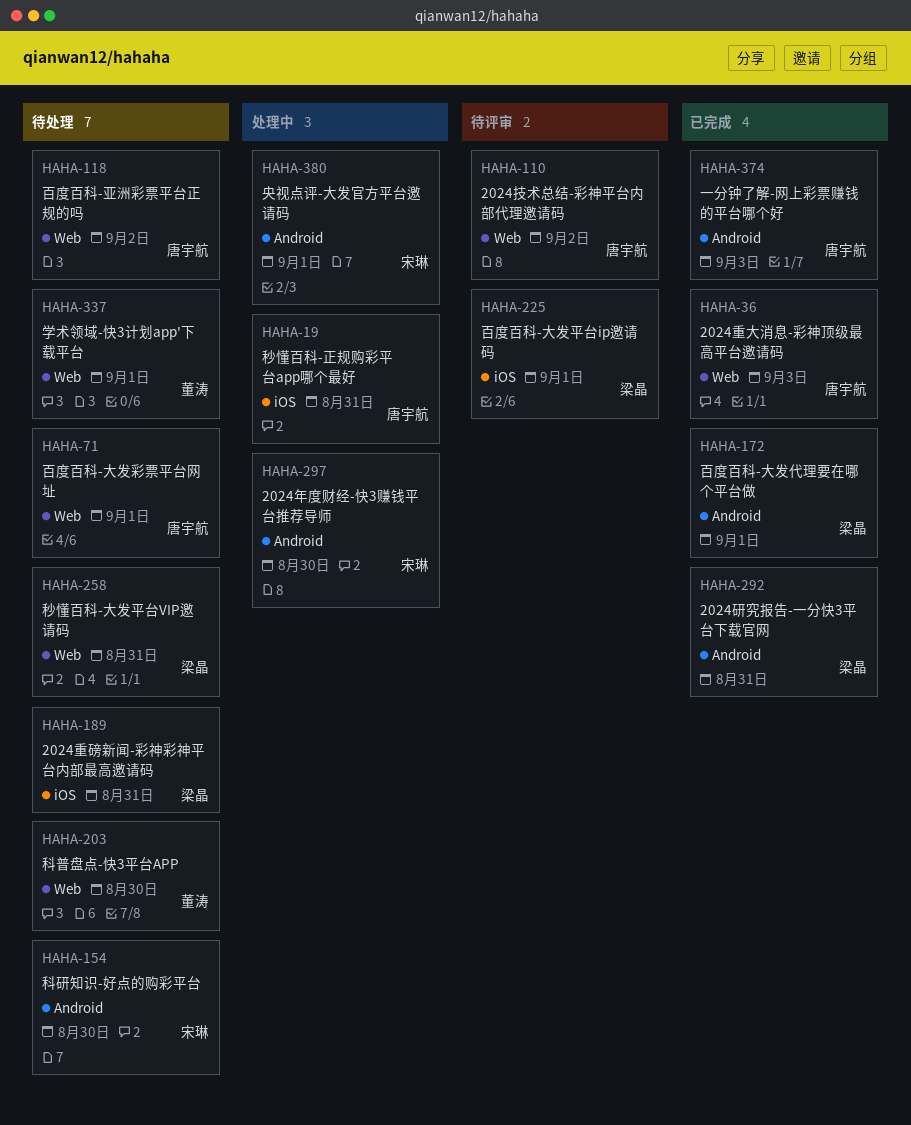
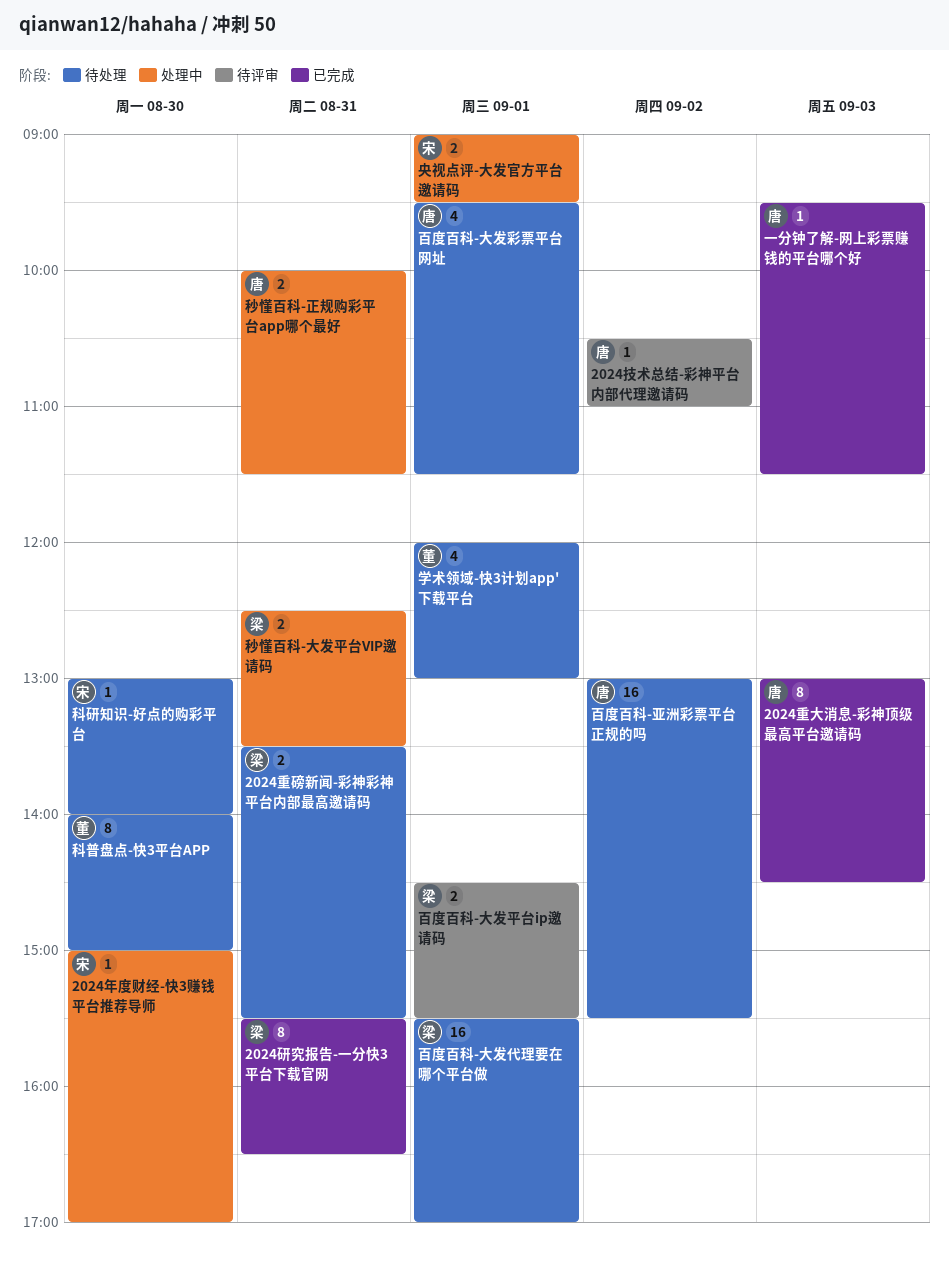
百度百科-大发代理要在哪个平台做, status: 已完成 -> 待处理
秒懂百科-大发平台VIP邀请码, status: 待处理 -> 处理中

